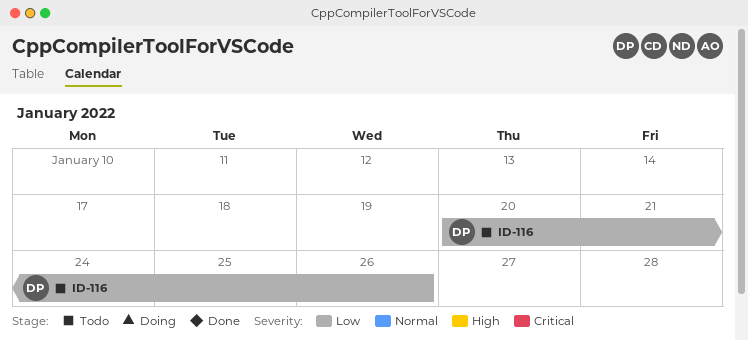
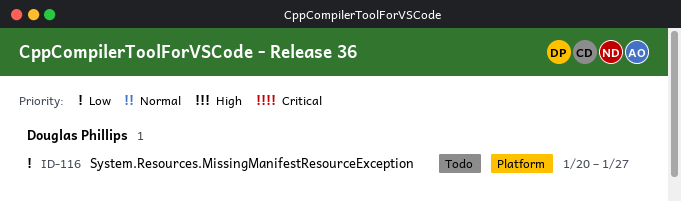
ID-116, due: Jan 26 -> Jan 27

